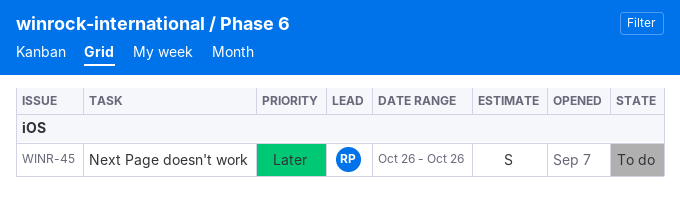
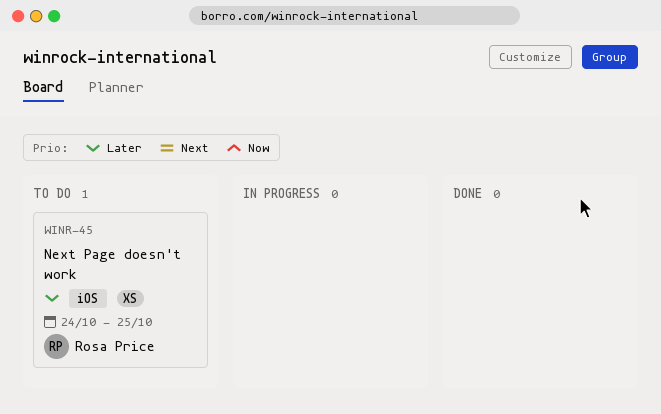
WINR-45, estimate: S -> XS
WINR-45, start: Oct 26 -> Oct 24
WINR-45, due: Oct 26 -> Oct 25

